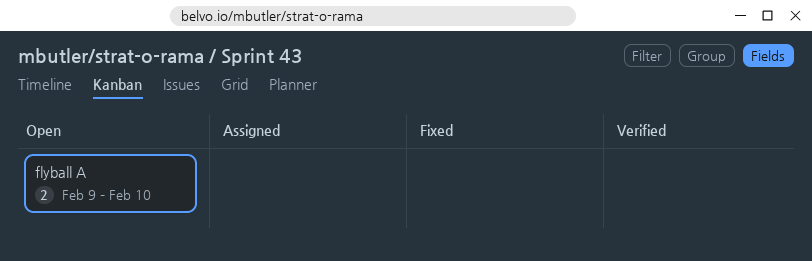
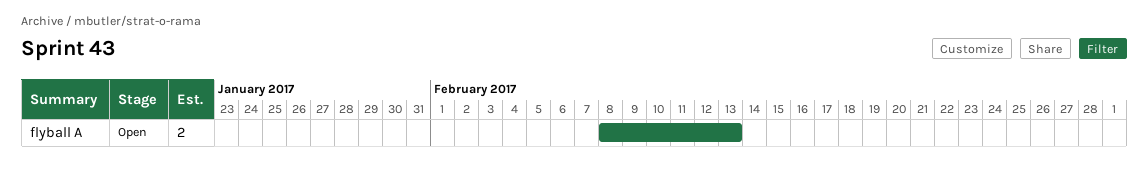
flyball A, start: Feb 9 -> Feb 8
flyball A, due: Feb 10 -> Feb 13

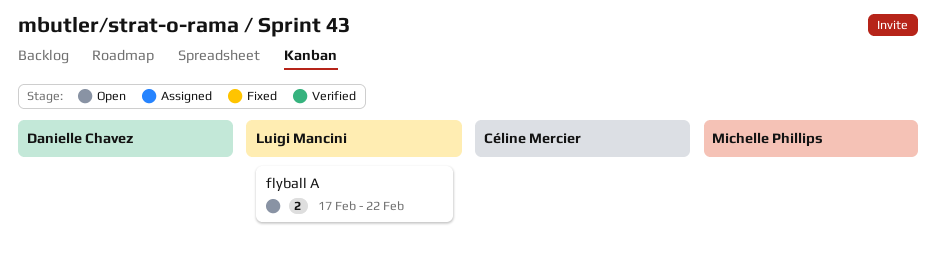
flyball A, start: Feb 8 -> Feb 17
flyball A, due: Feb 13 -> Feb 22

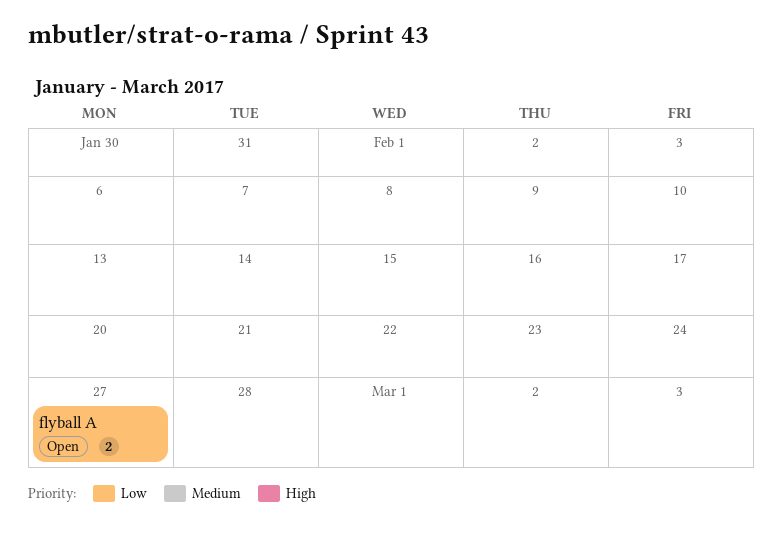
flyball A, due: Feb 22 -> Feb 27

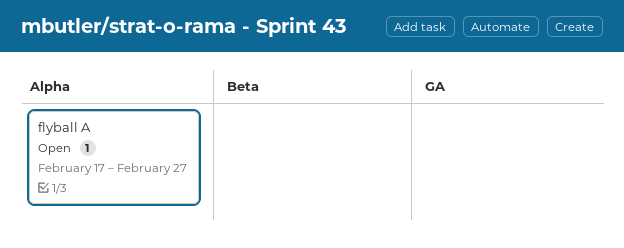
flyball A, estimate: 2 -> 1

